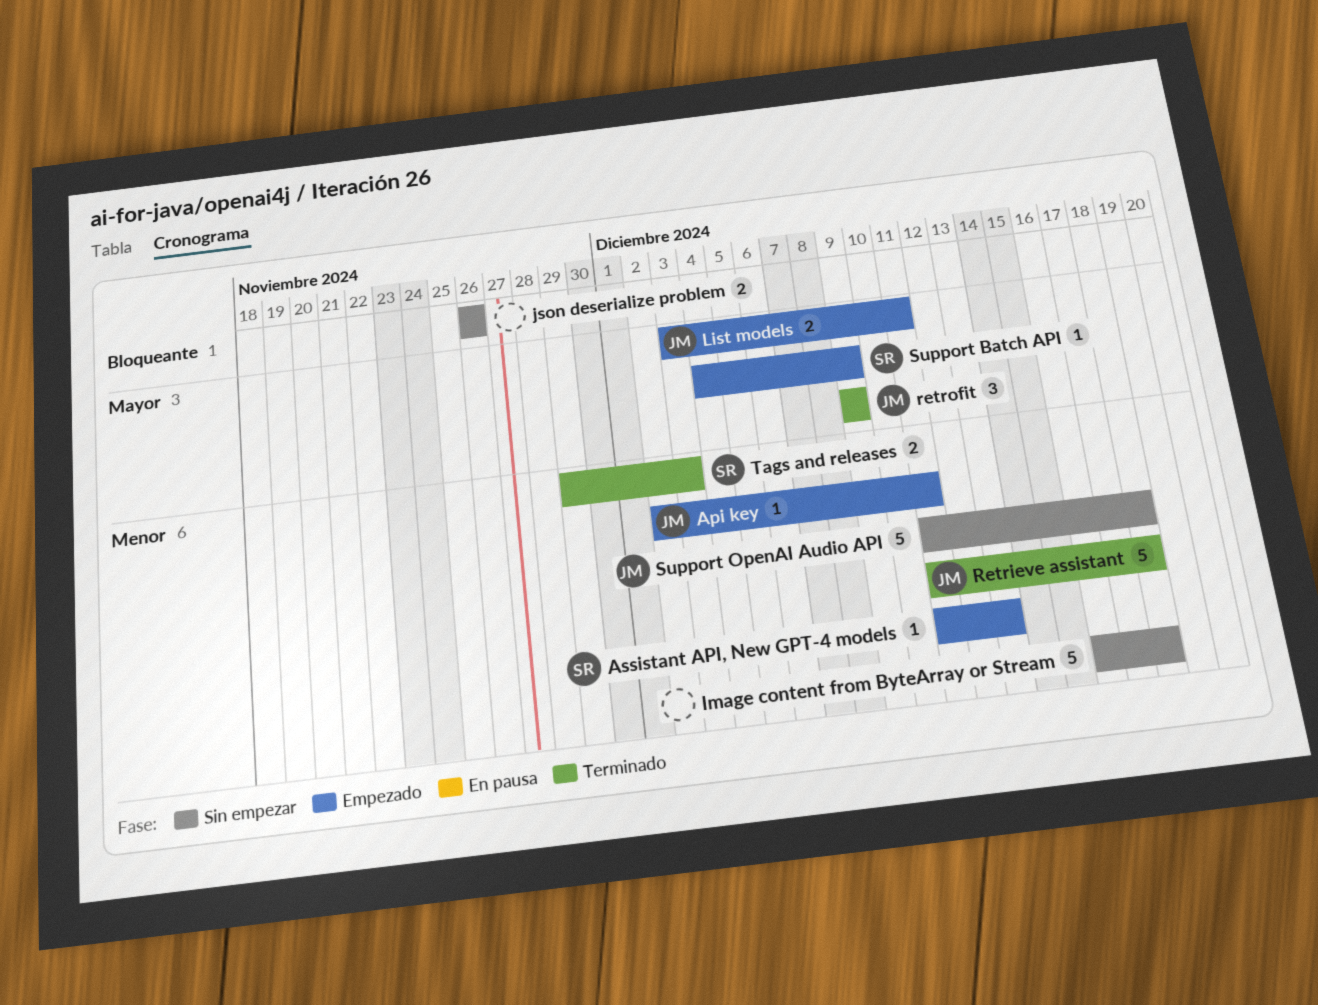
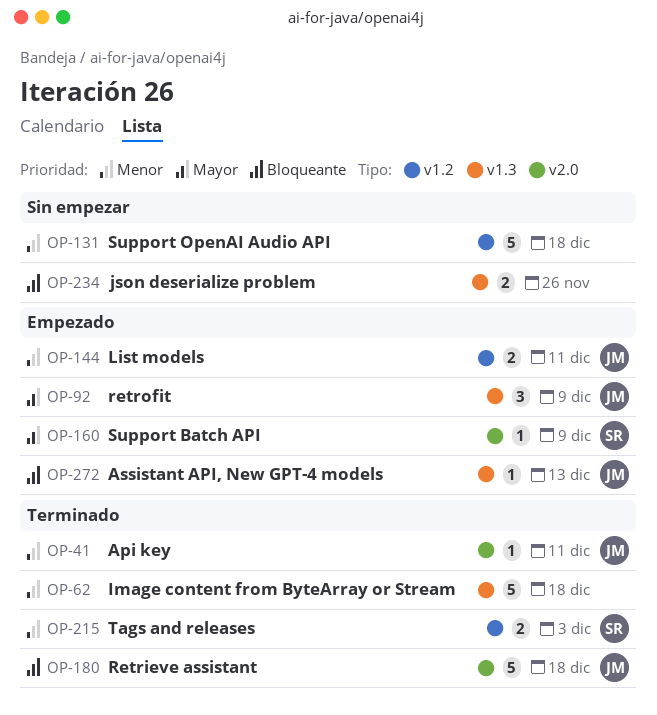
Api key, status: Empezado -> Terminado
Assistant API, New GPT-4 models, owner: SR -> JM
Assistant API, New GPT-4 models, priority: Menor -> Bloqueante
Image content from ByteArray or Stream, status: Sin empezar -> Terminado
List models, priority: Mayor -> Menor
Retrieve assistant, priority: Menor -> Bloqueante
retrofit, status: Terminado -> Empezado
Support OpenAI Audio API, owner: JM -> none

